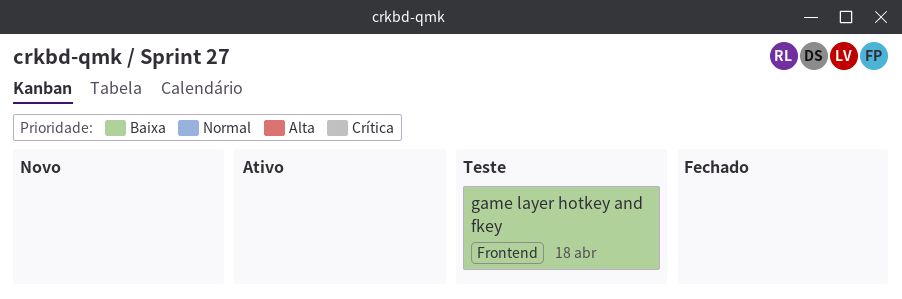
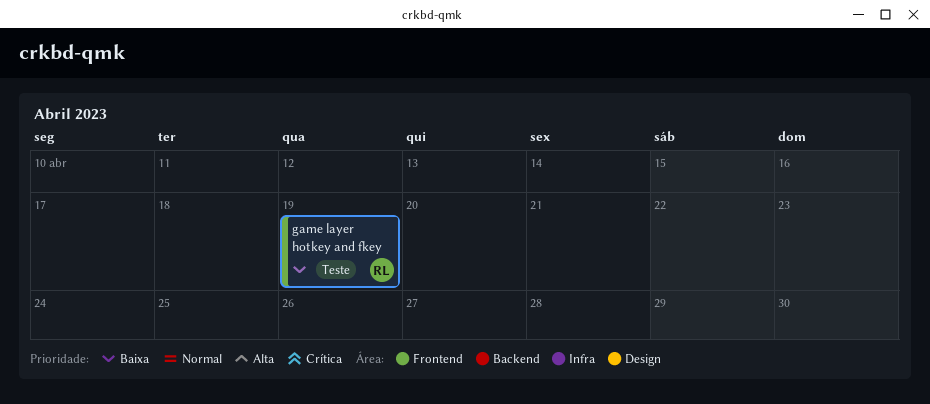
game layer hotkey and fkey, due: Apr 18 -> Apr 19

